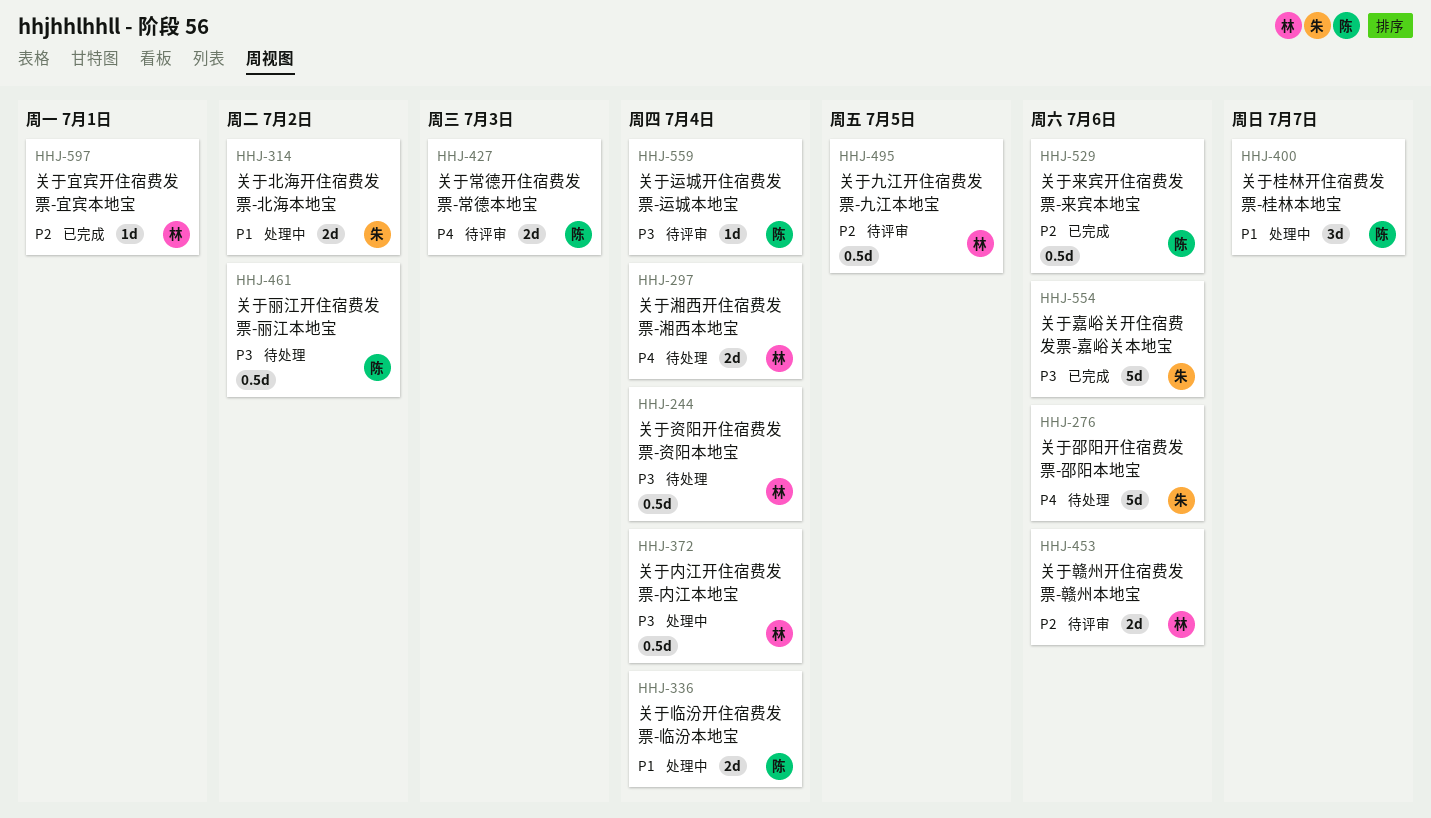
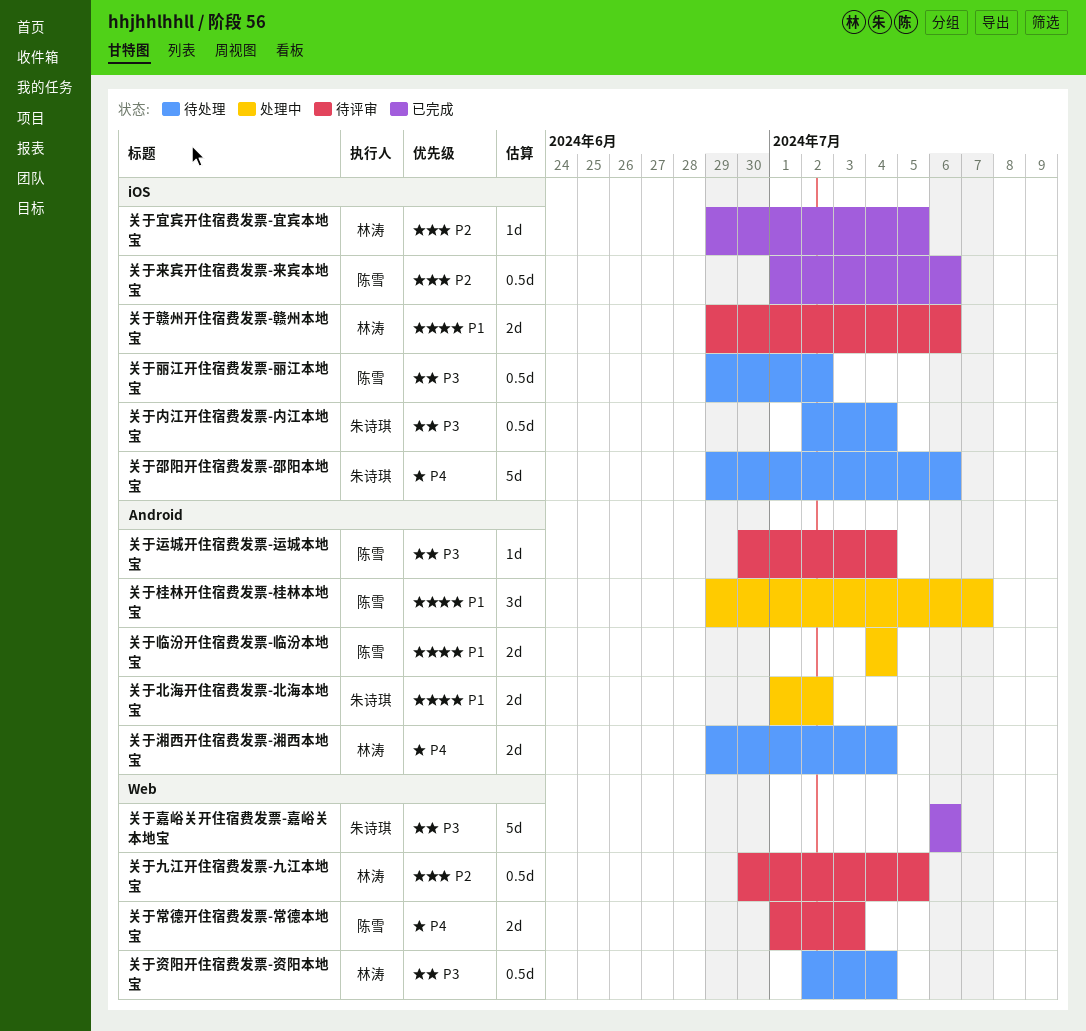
关于内江开住宿费发票-内江本地宝, status: 处理中 -> 待处理
关于内江开住宿费发票-内江本地宝, owner: 林涛 -> 朱诗琪
关于宜宾开住宿费发票-宜宾本地宝, due: Jul 1 -> Jul 5
关于赣州开住宿费发票-赣州本地宝, priority: P2 -> P1

